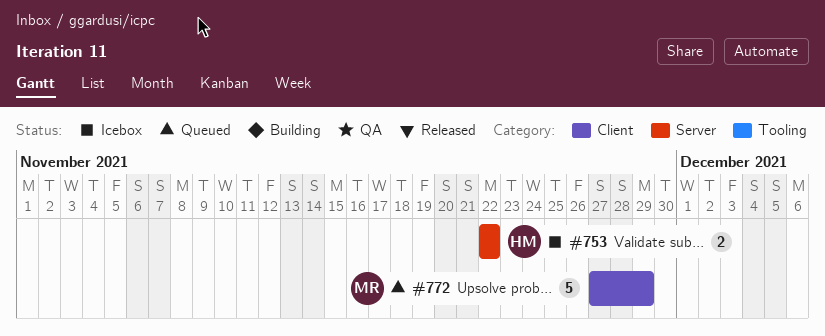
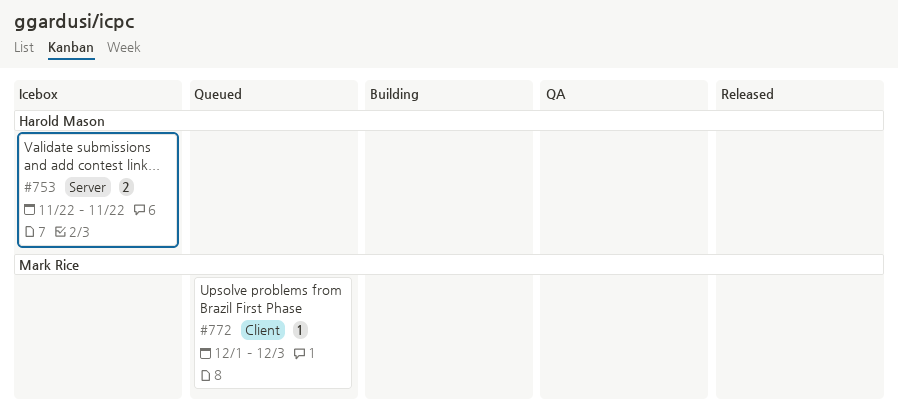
#772, estimate: 5 -> 1
#772, start: Nov 27 -> Dec 1
#772, due: Nov 29 -> Dec 3

